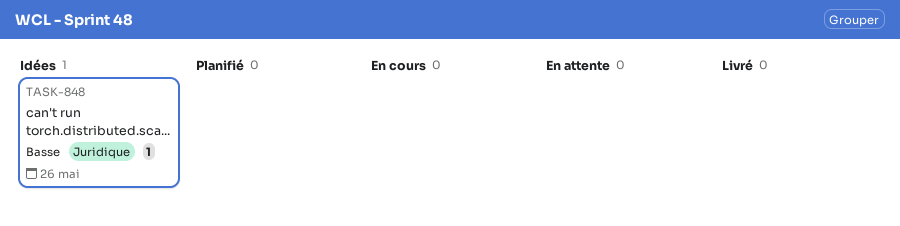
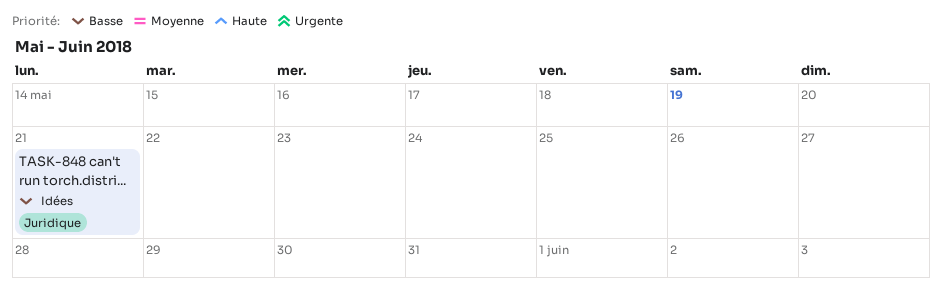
TASK-848, due: May 26 -> May 21

